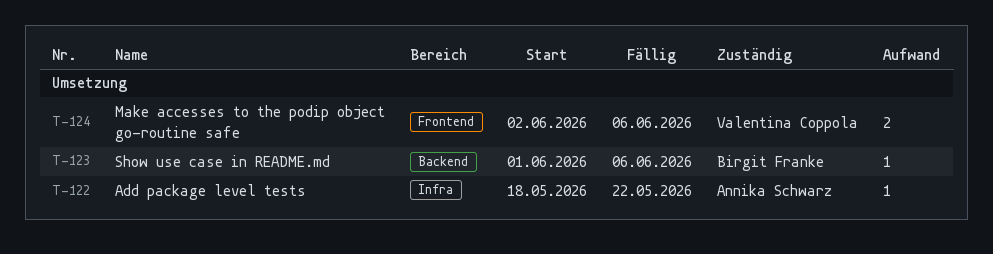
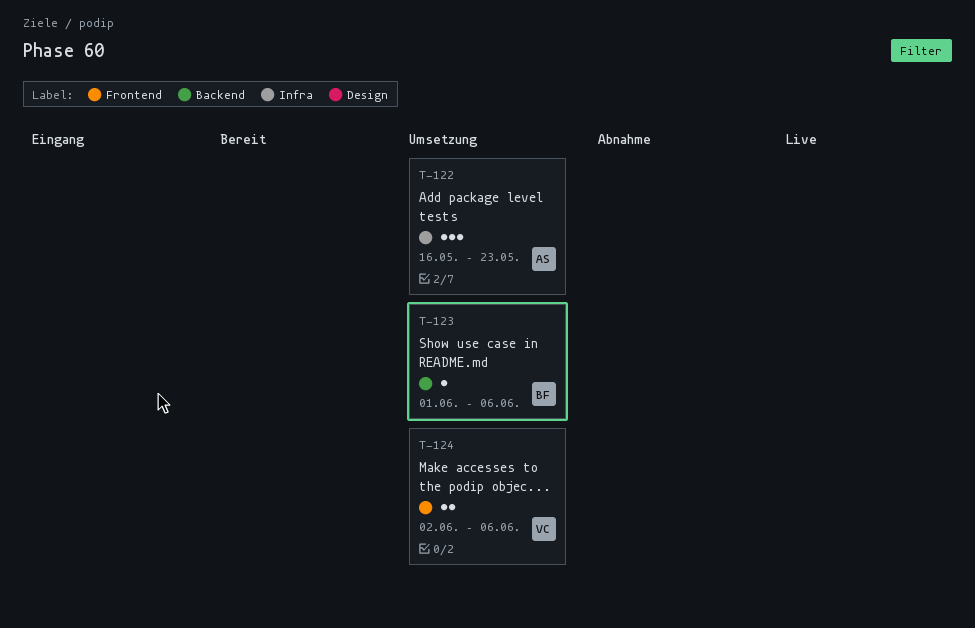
T-122, estimate: 1 -> 3
T-122, start: May 18 -> May 16
T-122, due: May 22 -> May 23

